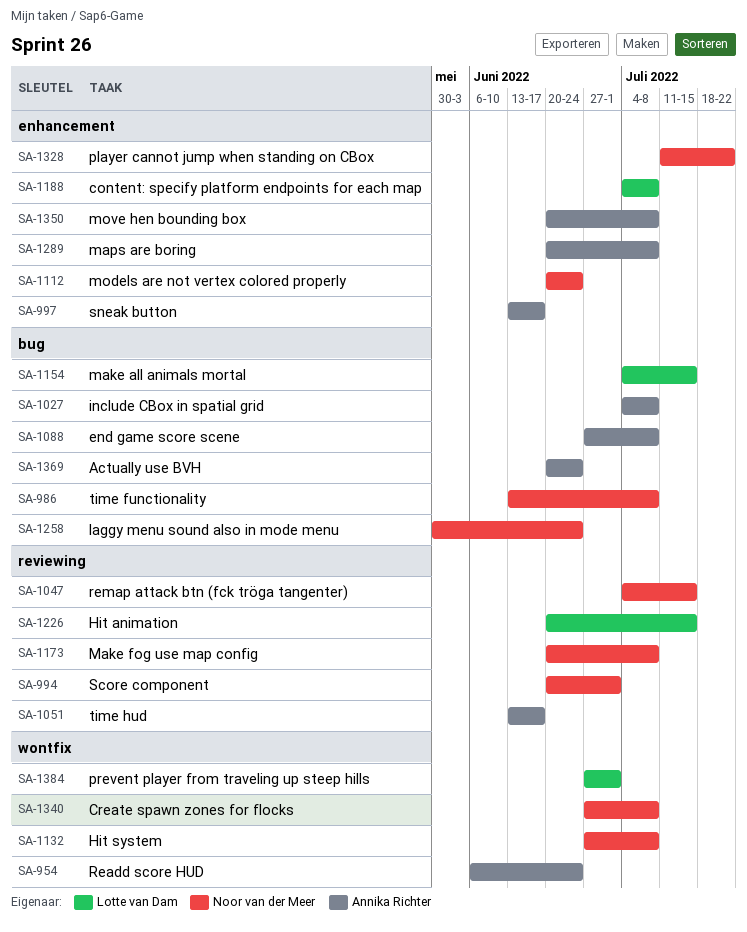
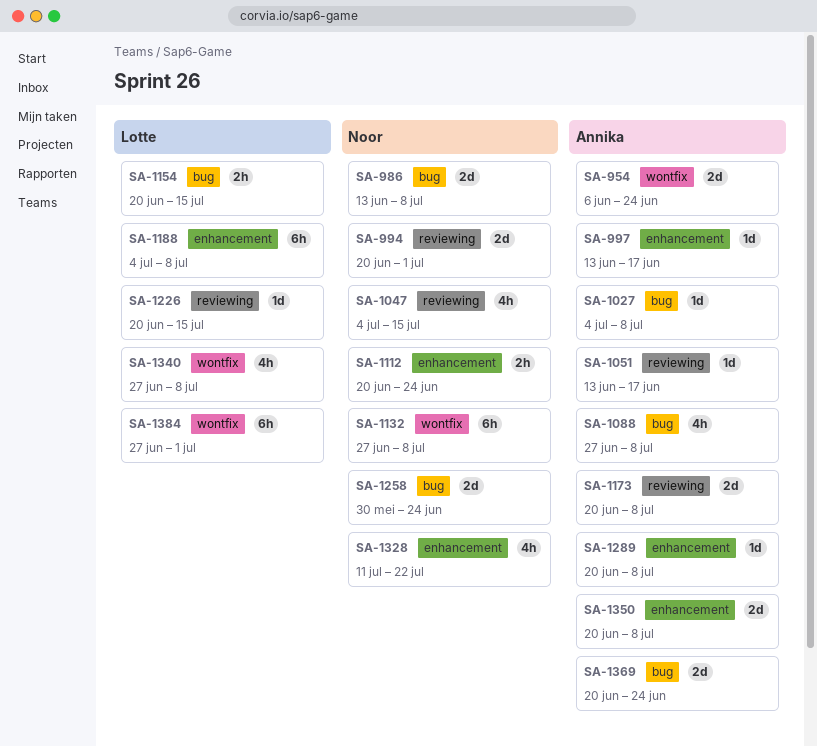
SA-1154, start: Jul 4 -> Jun 20
SA-1173, owner: Noor van der Meer -> Annika Richter
SA-1340, owner: Noor van der Meer -> Lotte van Dam

